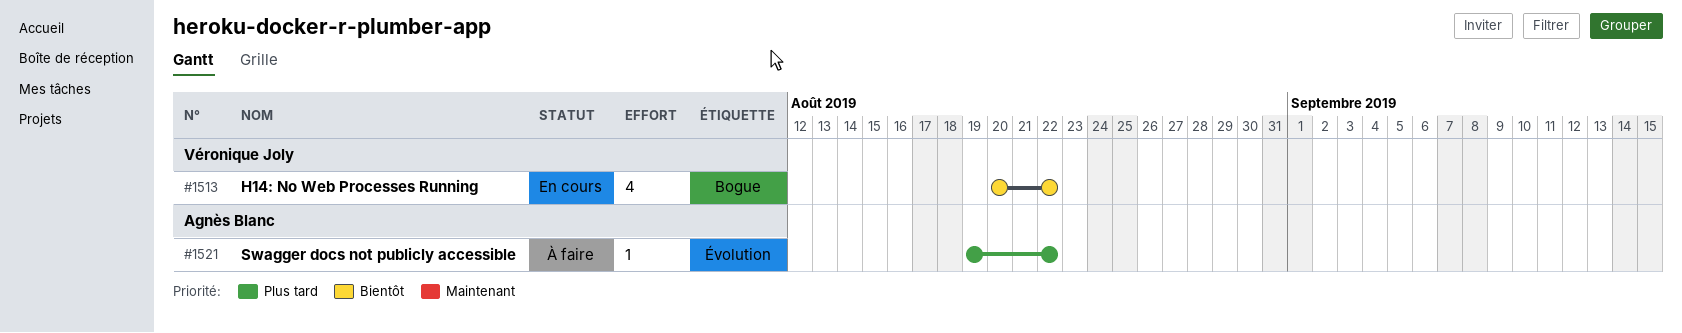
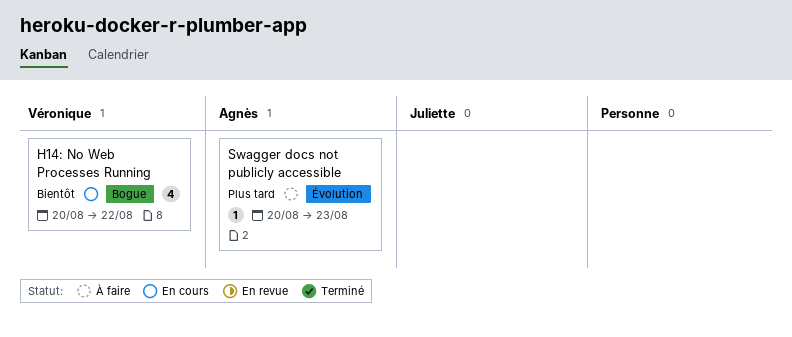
Swagger docs not publicly accessible, start: Aug 19 -> Aug 20
Swagger docs not publicly accessible, due: Aug 22 -> Aug 23

